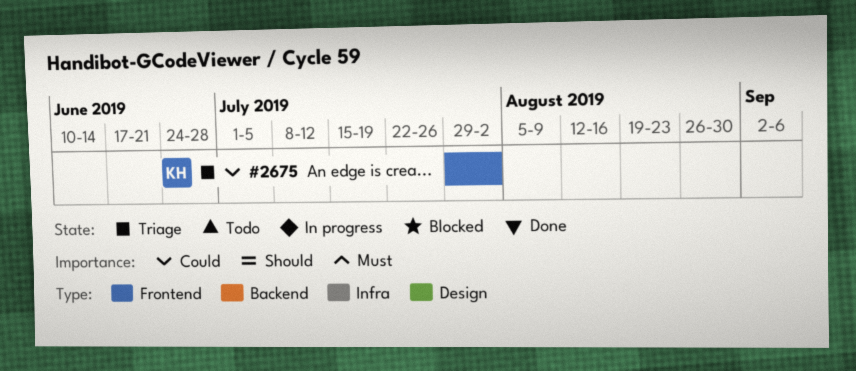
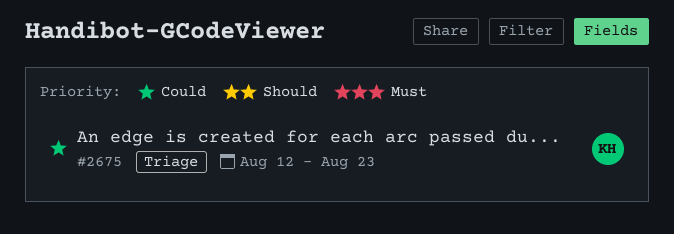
#2675, start: Jul 29 -> Aug 12
#2675, due: Aug 2 -> Aug 23

